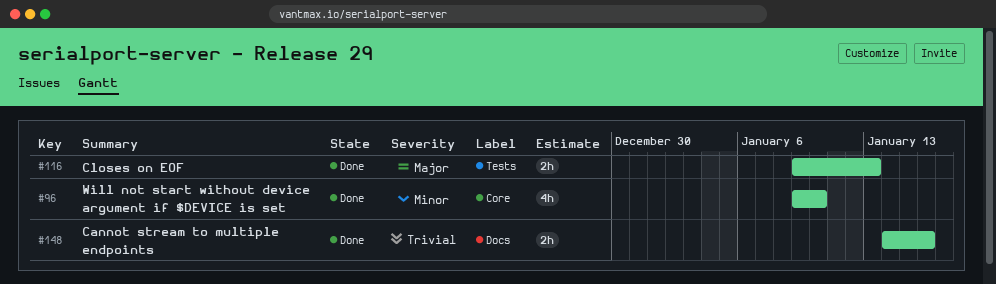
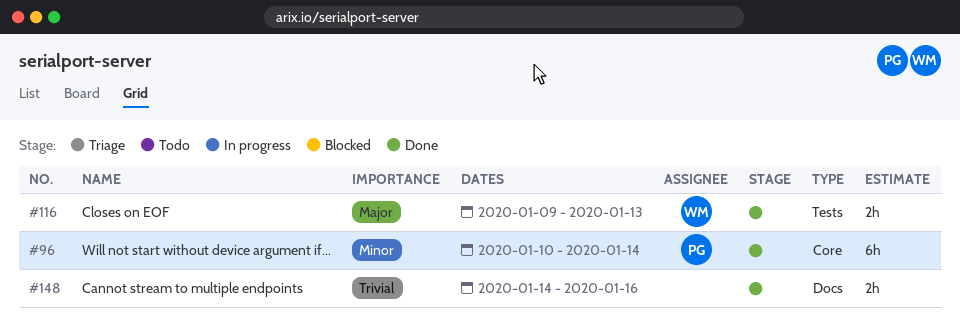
#96, estimate: 4h -> 6h
#96, start: Jan 9 -> Jan 10
#96, due: Jan 10 -> Jan 14

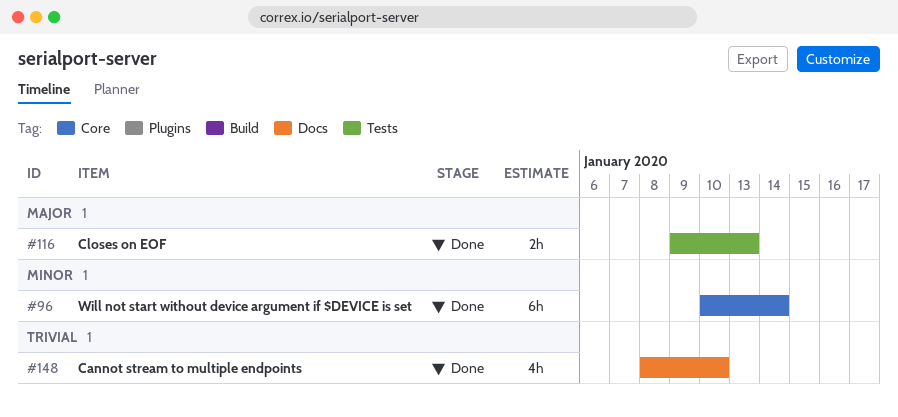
#148, estimate: 2h -> 4h
#148, start: Jan 14 -> Jan 8
#148, due: Jan 16 -> Jan 10

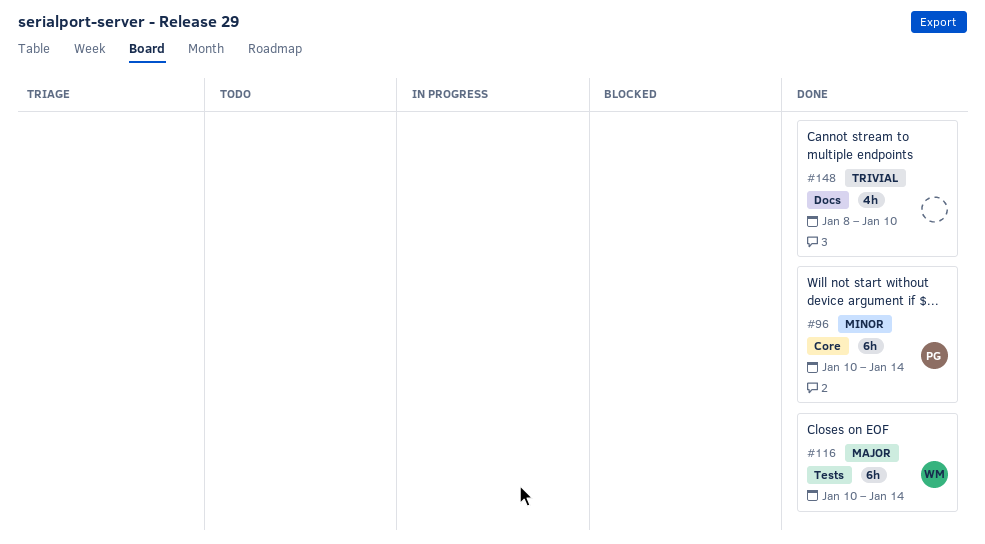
#116, estimate: 2h -> 6h
#116, start: Jan 9 -> Jan 10
#116, due: Jan 13 -> Jan 14

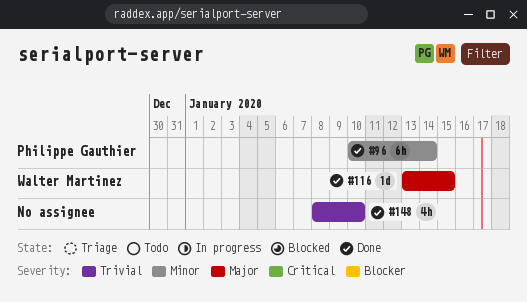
#116, estimate: 6h -> 1d
#116, start: Jan 10 -> Jan 13
#116, due: Jan 14 -> Jan 15

